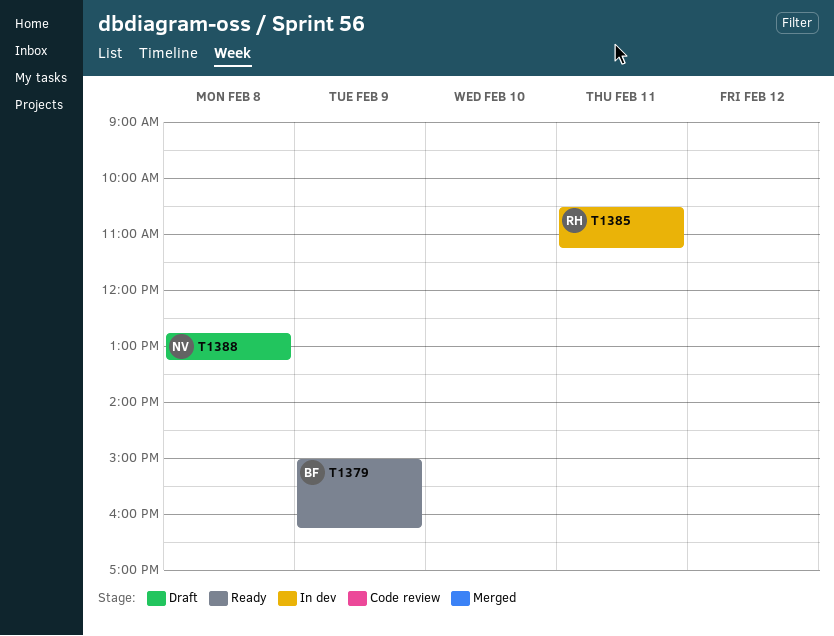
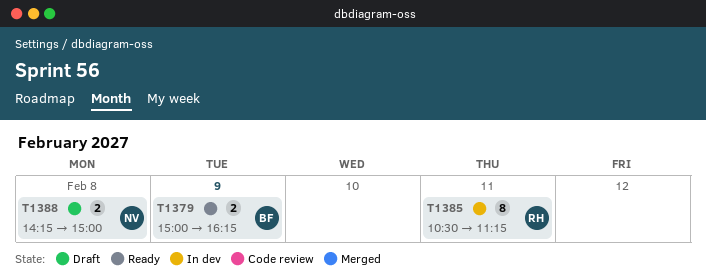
T1388, begins: 12:45 -> 14:15
T1388, ends: 13:15 -> 15:00

